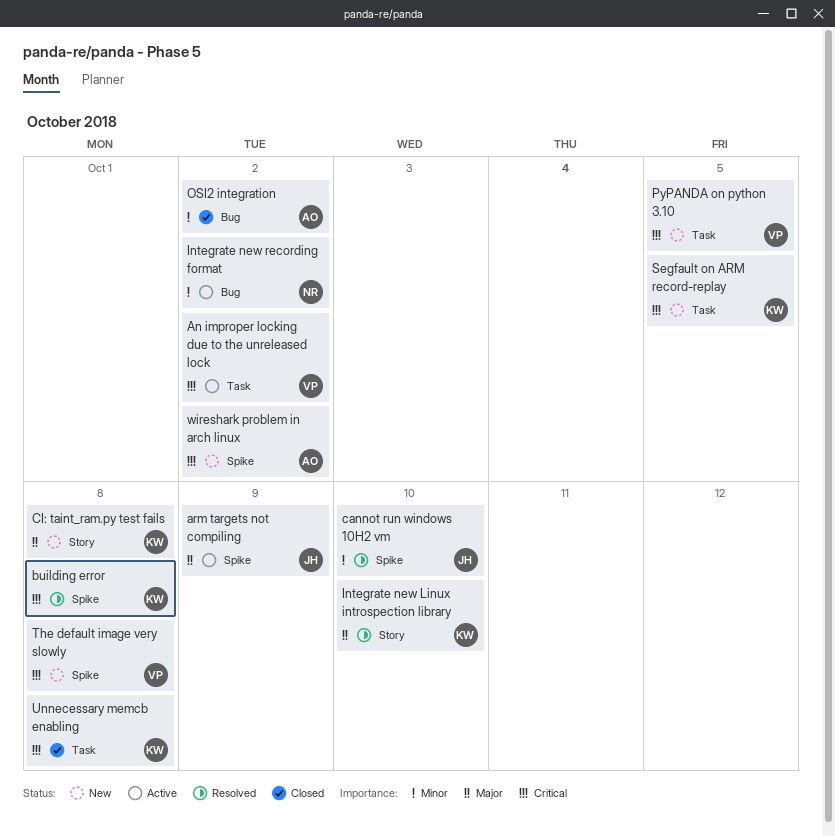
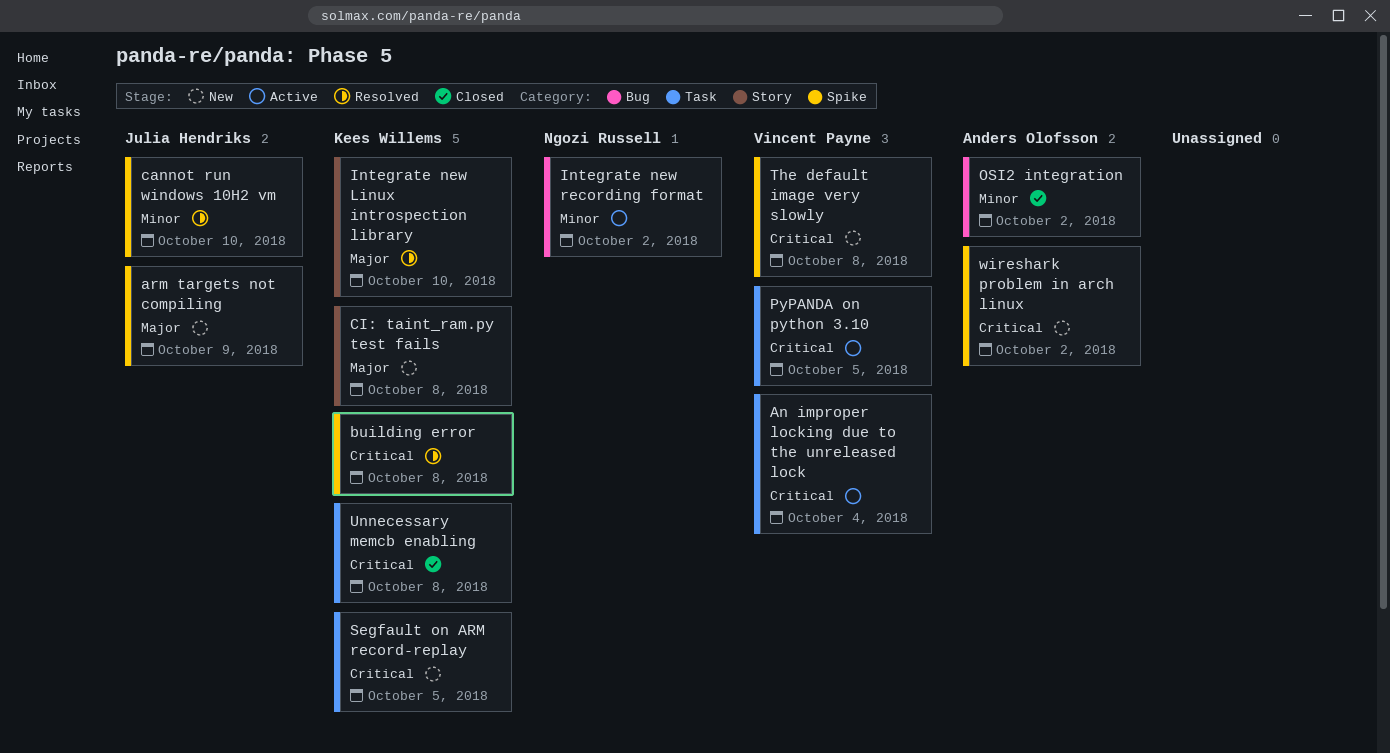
An improper locking due to the unreleased lock, due: Oct 2 -> Oct 4
arm targets not compiling, status: Active -> New
PyPANDA on python 3.10, status: New -> Active

